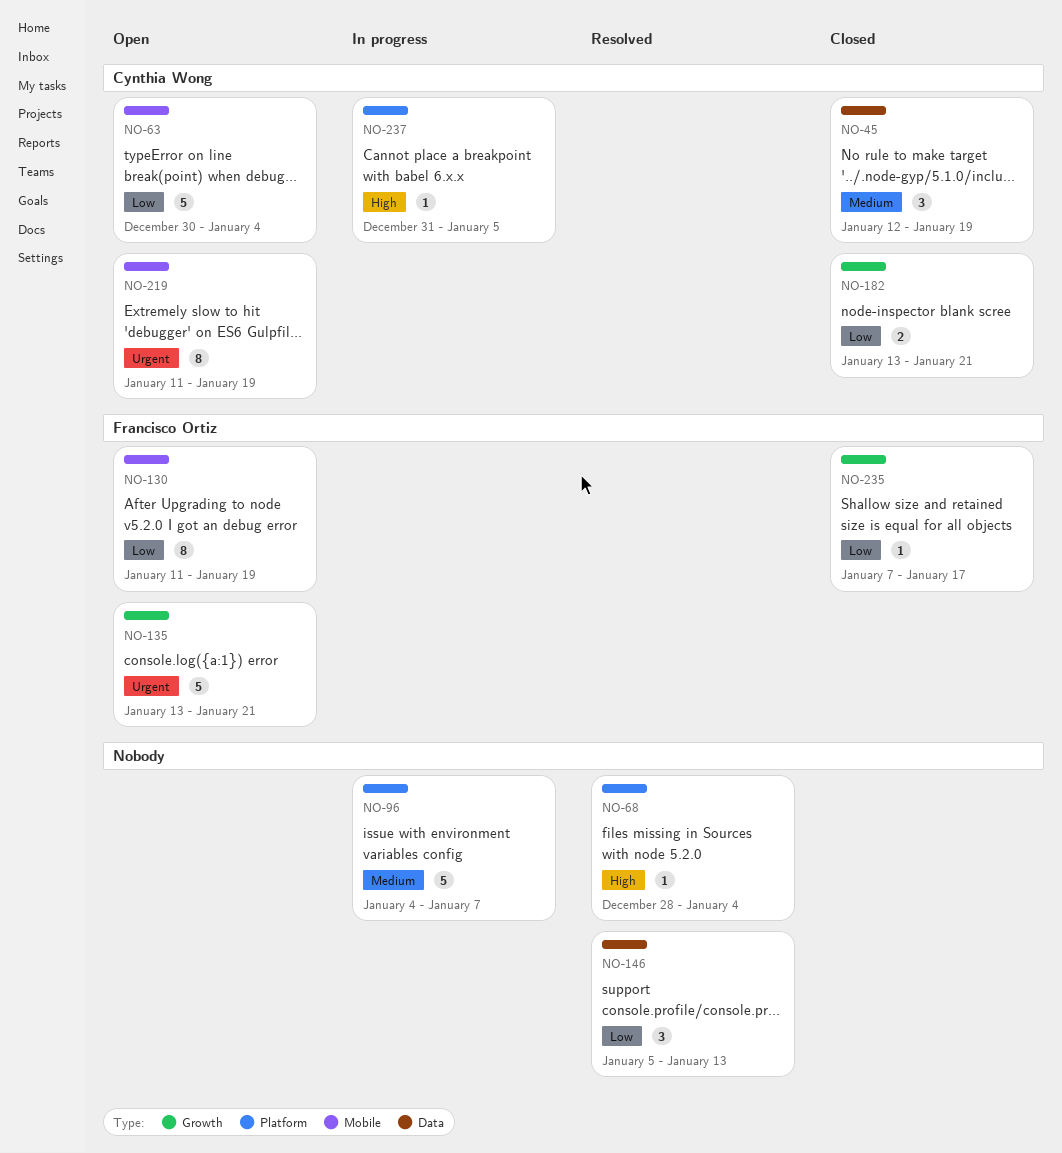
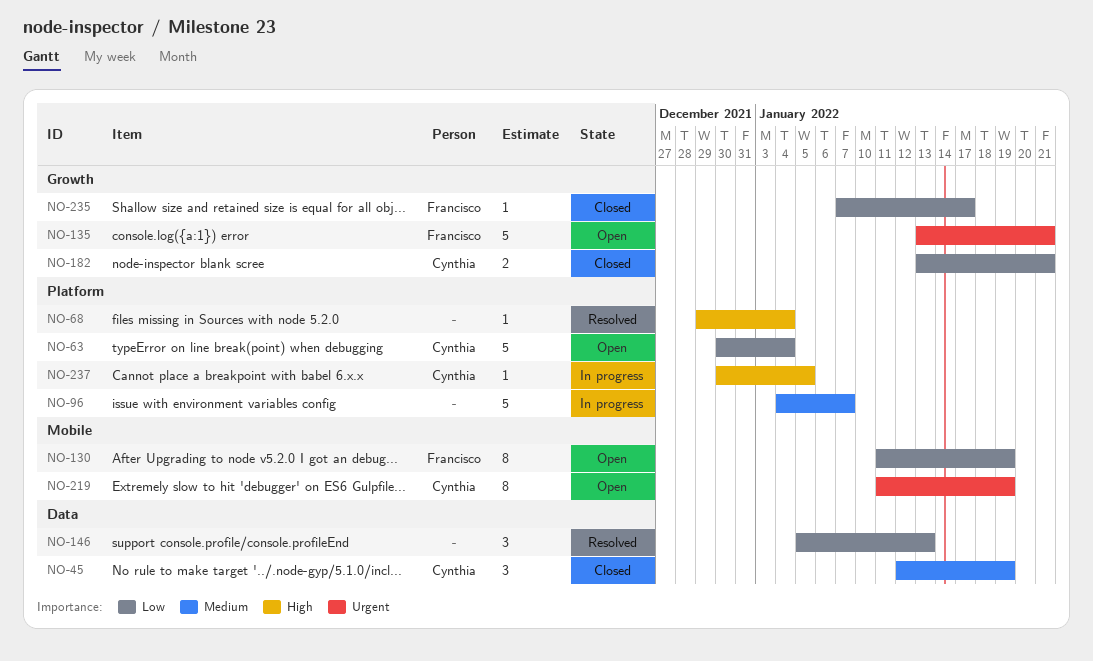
NO-63, label: Mobile -> Platform
NO-68, start: Dec 28 -> Dec 29
NO-237, start: Dec 31 -> Dec 30

